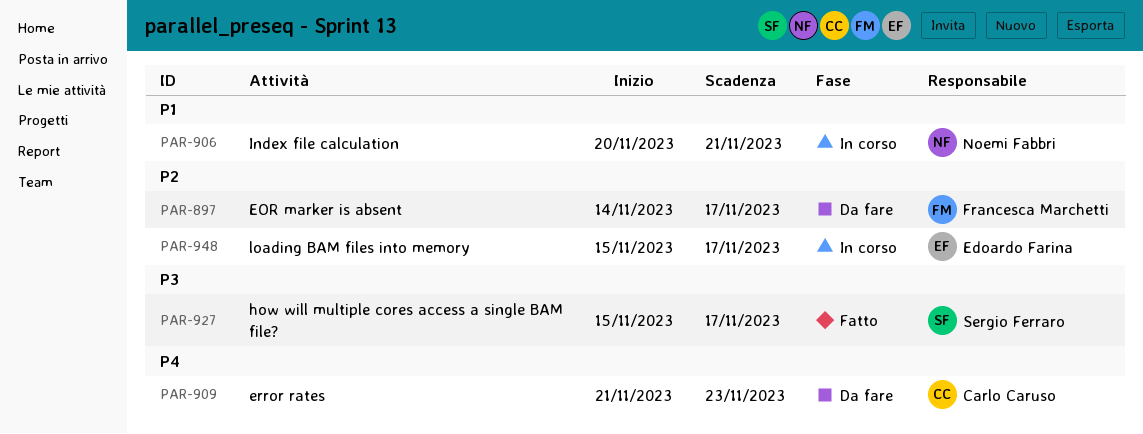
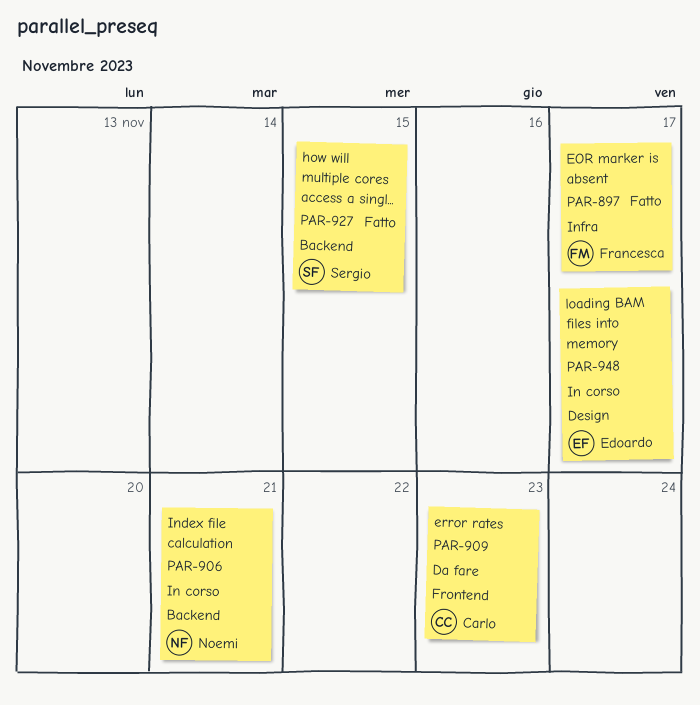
PAR-897, status: Da fare -> Fatto
PAR-927, due: Nov 17 -> Nov 15

